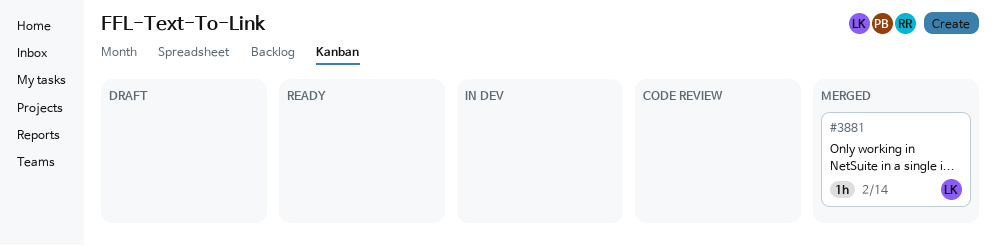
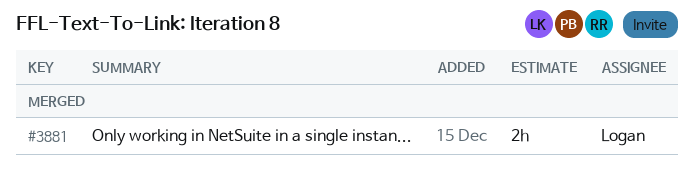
#3881, estimate: 1h -> 2h

